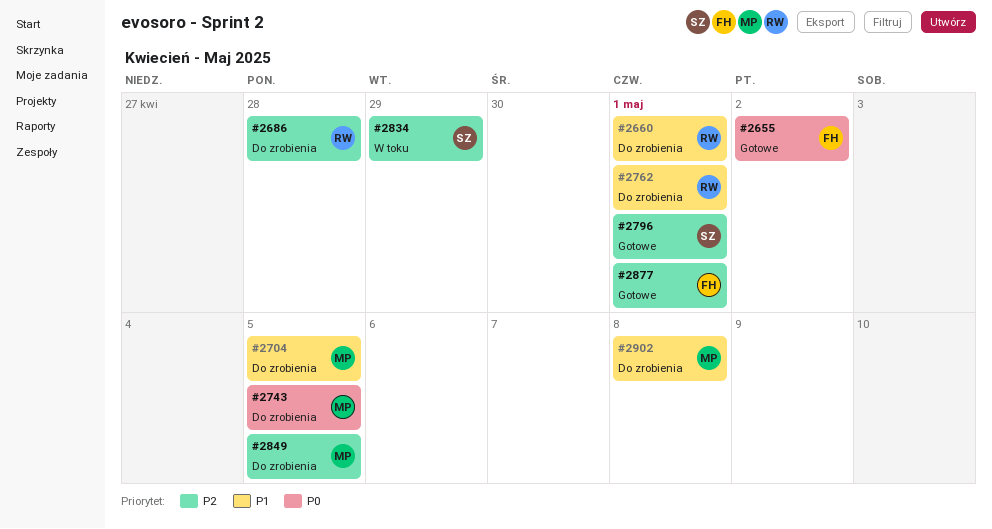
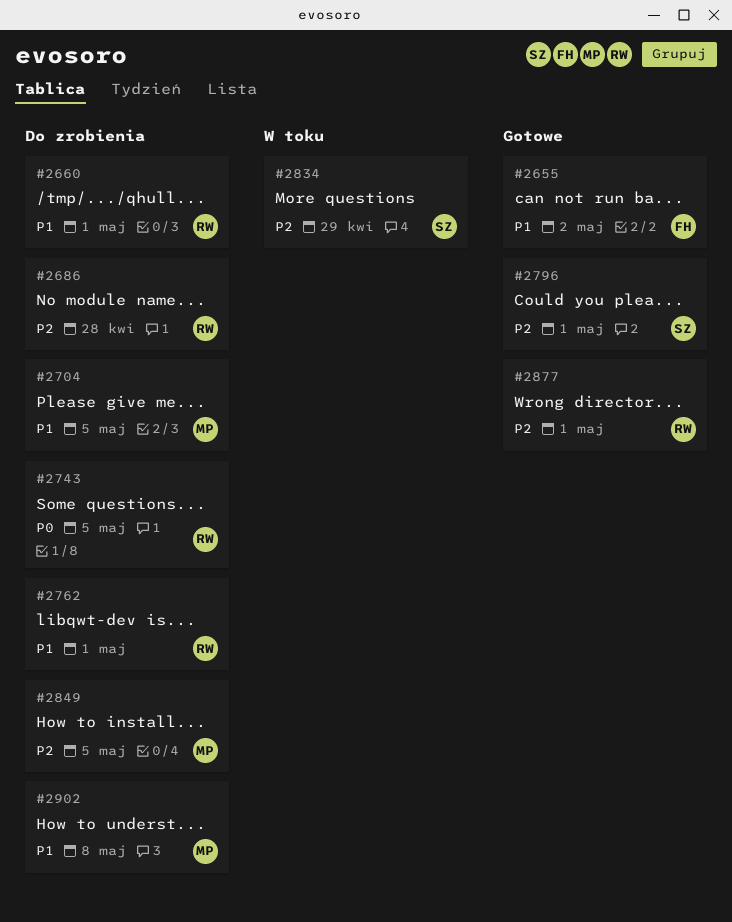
#2655, priority: P0 -> P1
#2743, owner: MP -> RW
#2877, owner: FH -> RW

